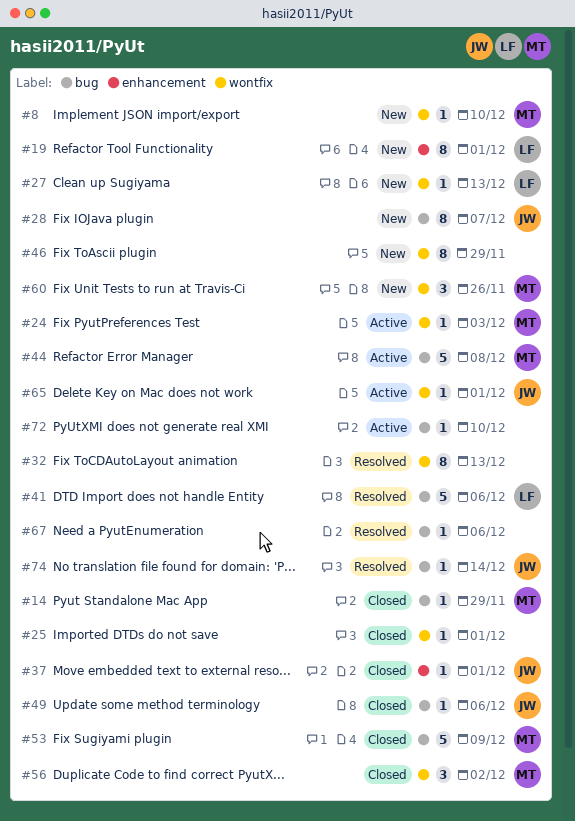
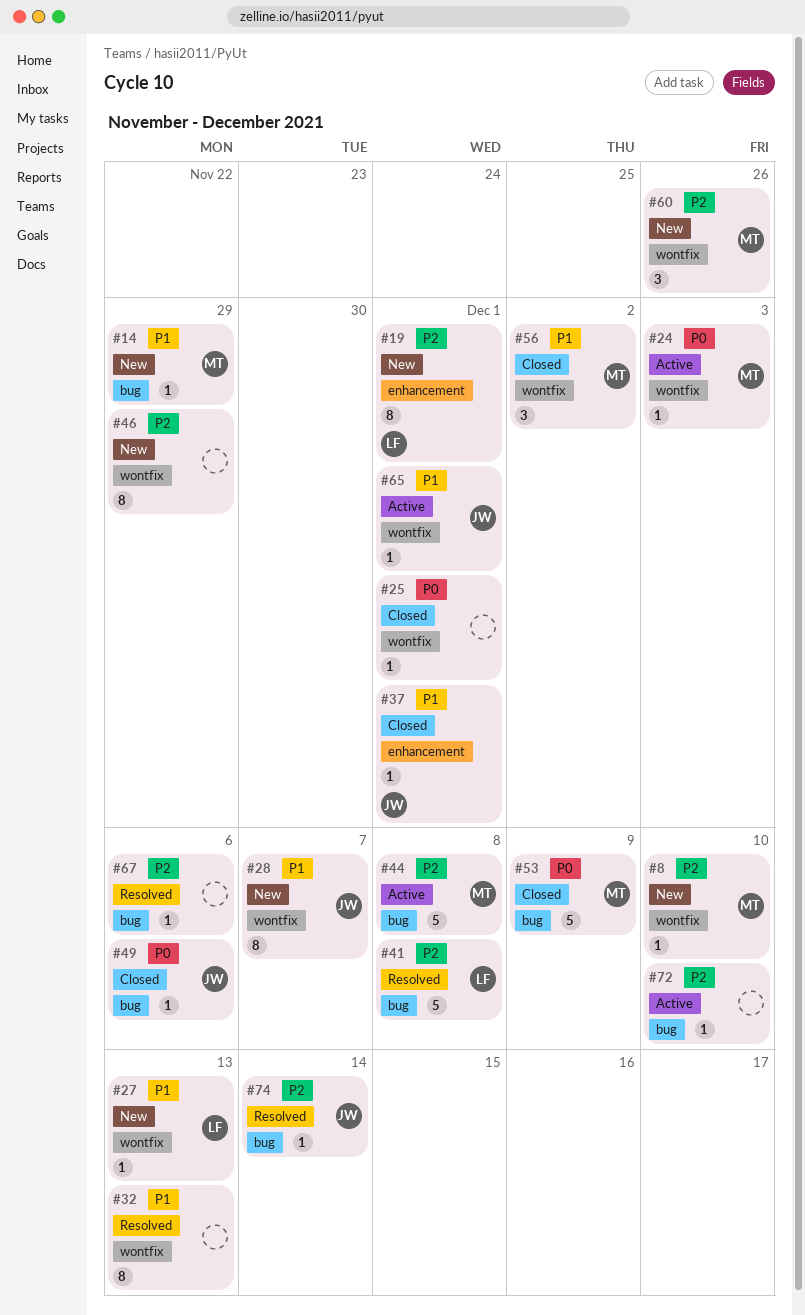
#14, status: Closed -> New
#28, label: bug -> wontfix
#41, due: Dec 6 -> Dec 8

